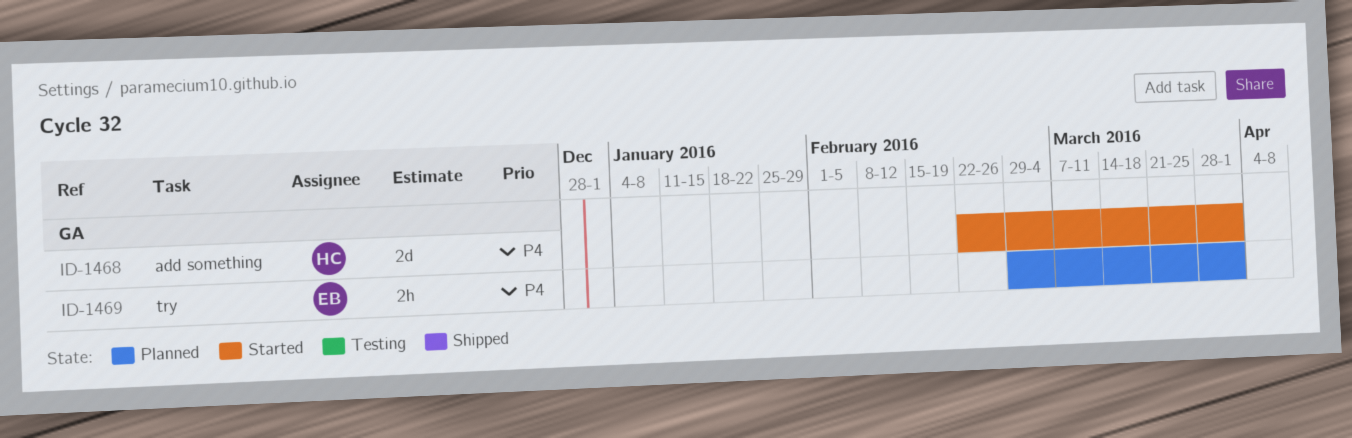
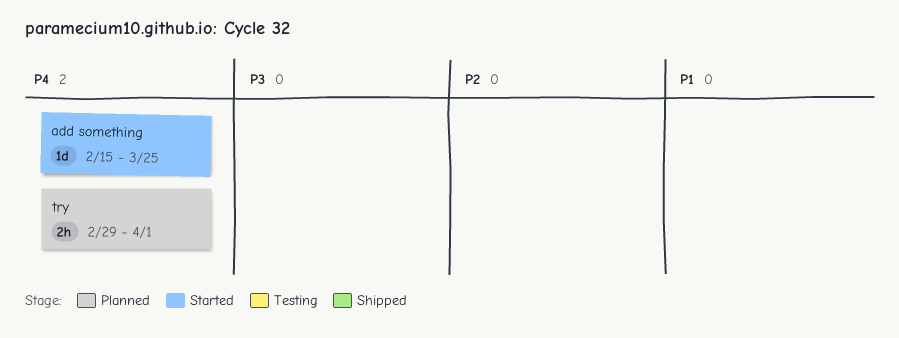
add something, estimate: 2d -> 1d
add something, start: Feb 22 -> Feb 15
add something, due: Apr 1 -> Mar 25

